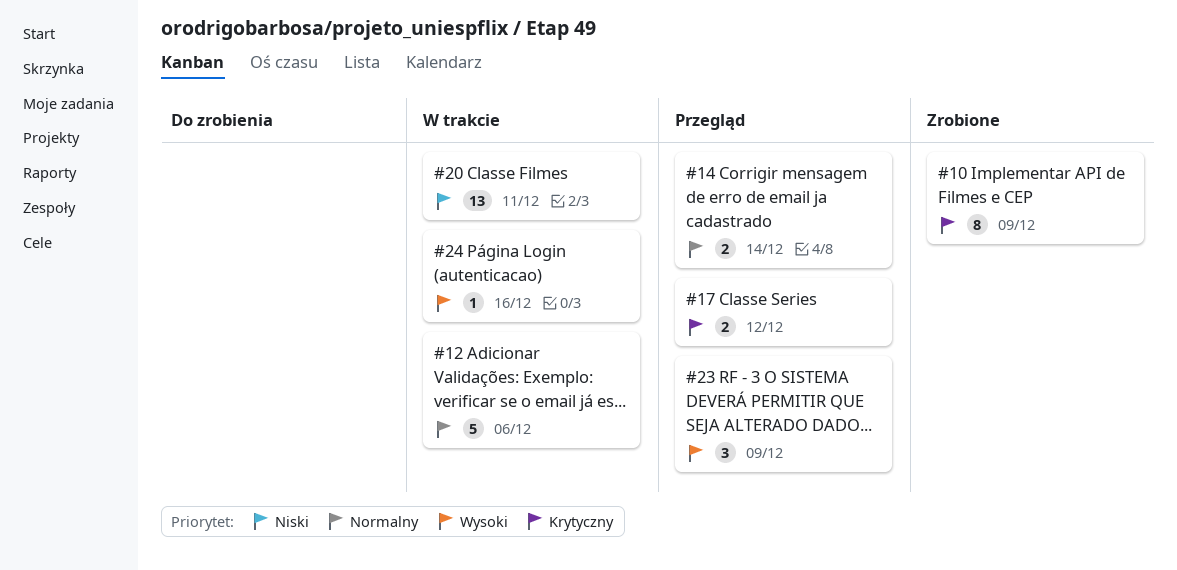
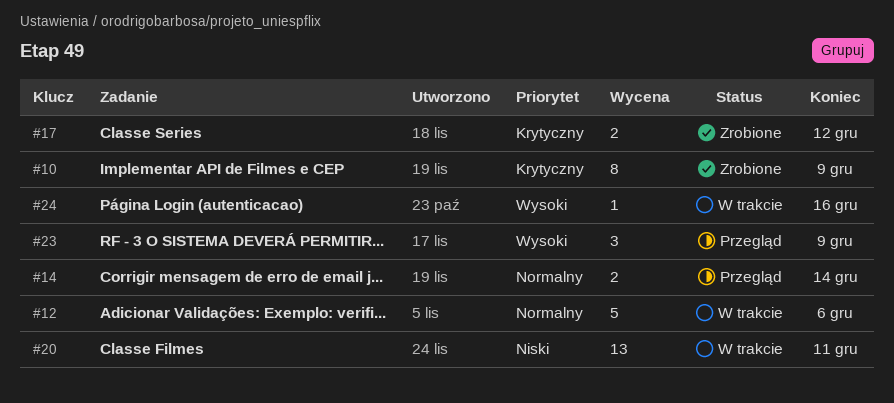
#17, status: Przegląd -> Zrobione

